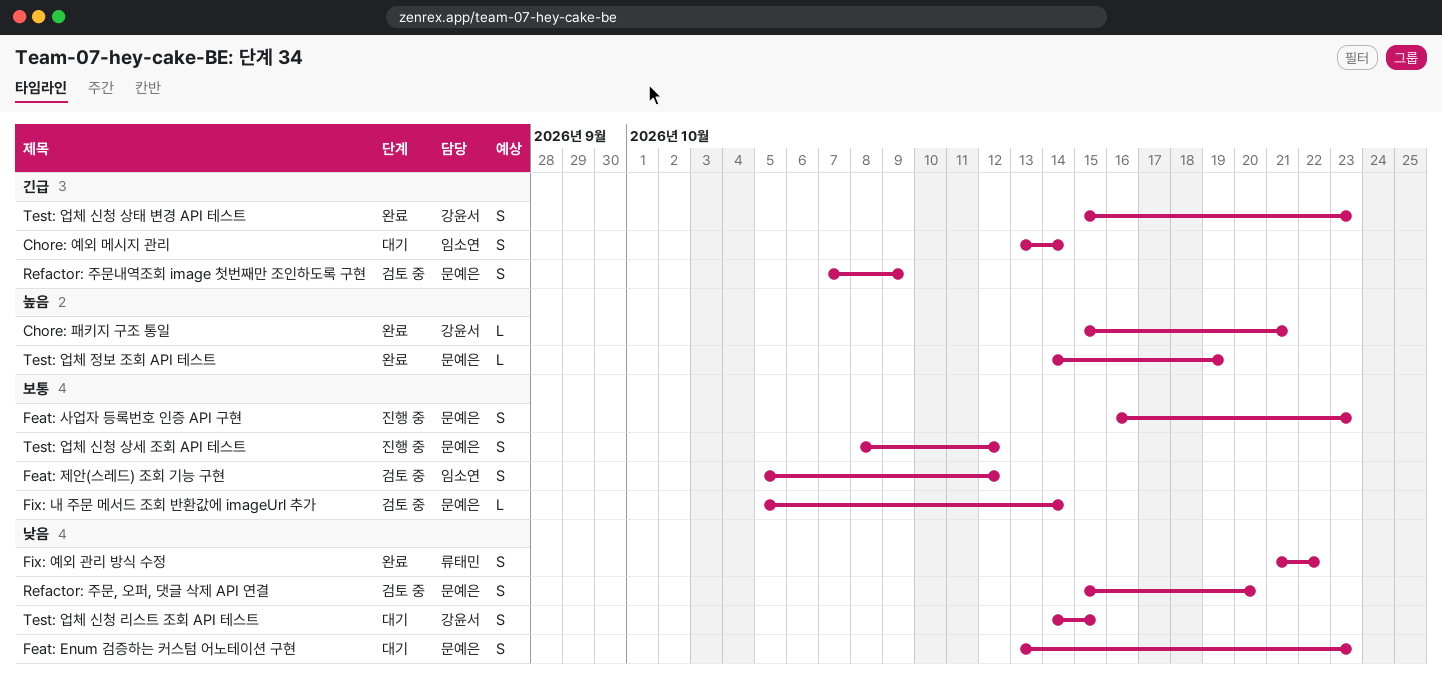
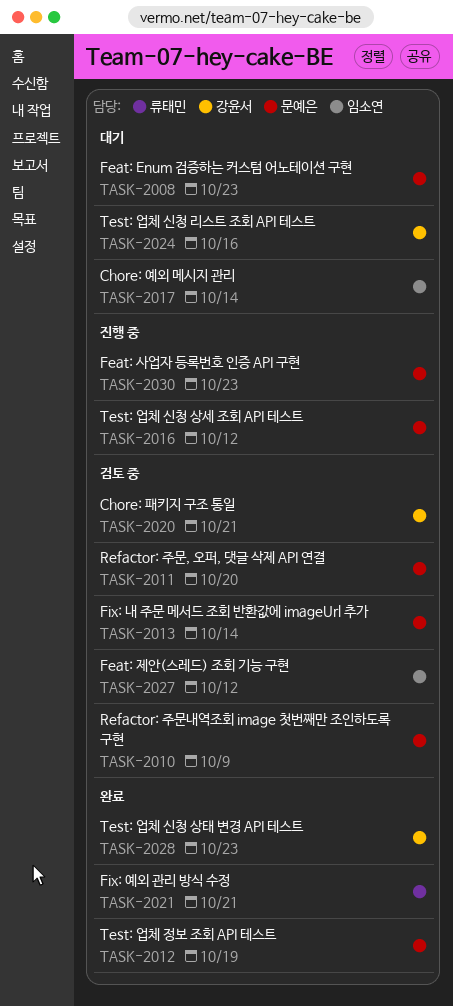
Chore: 패키지 구조 통일, status: 완료 -> 검토 중
Fix: 예외 관리 방식 수정, due: Oct 22 -> Oct 21
Test: 업체 신청 리스트 조회 API 테스트, due: Oct 15 -> Oct 16

